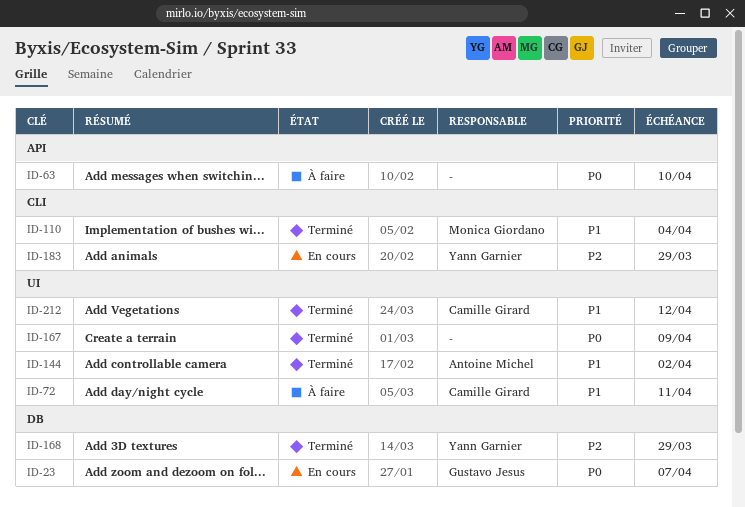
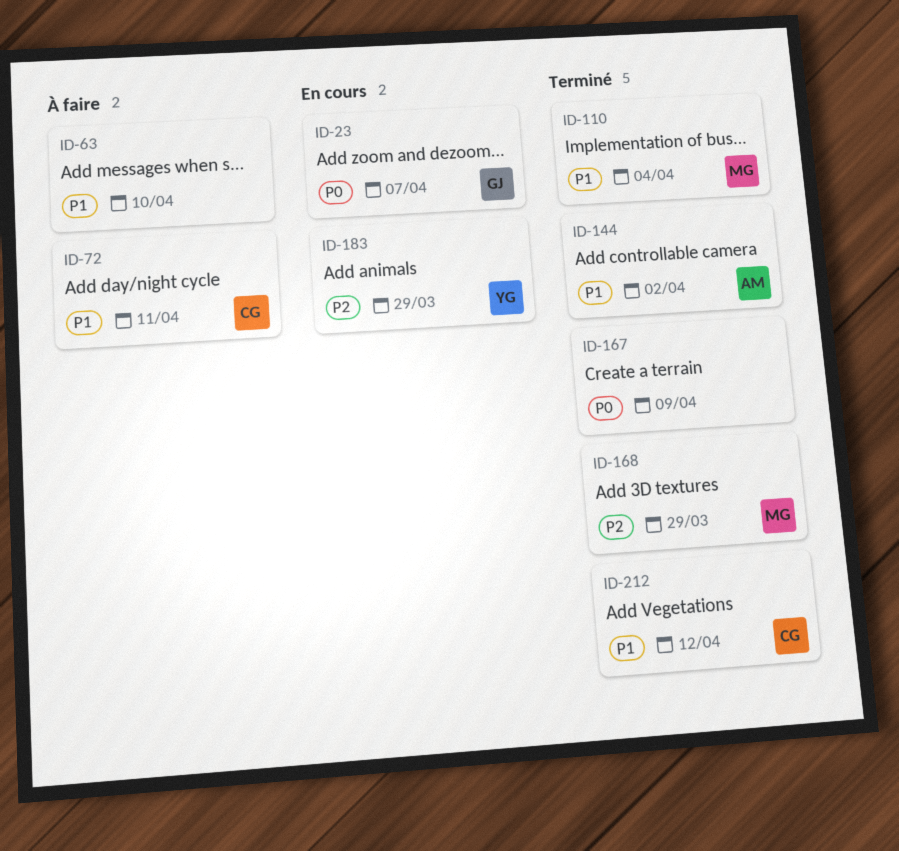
ID-63, priority: P0 -> P1
ID-168, owner: Yann Garnier -> Monica Giordano

